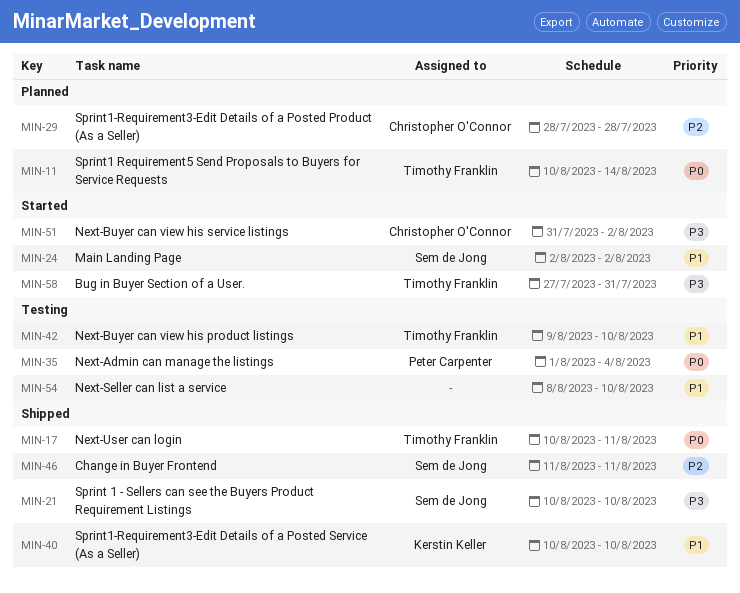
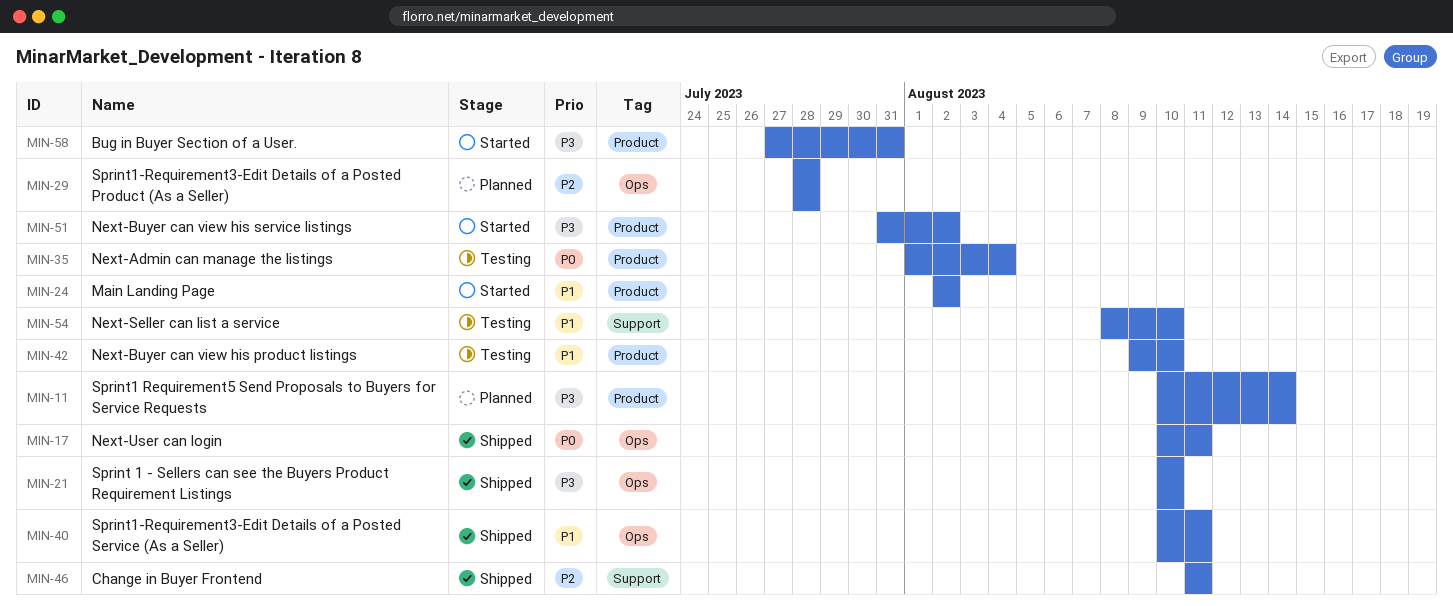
MIN-11, priority: P0 -> P3
MIN-40, due: Aug 10 -> Aug 11

